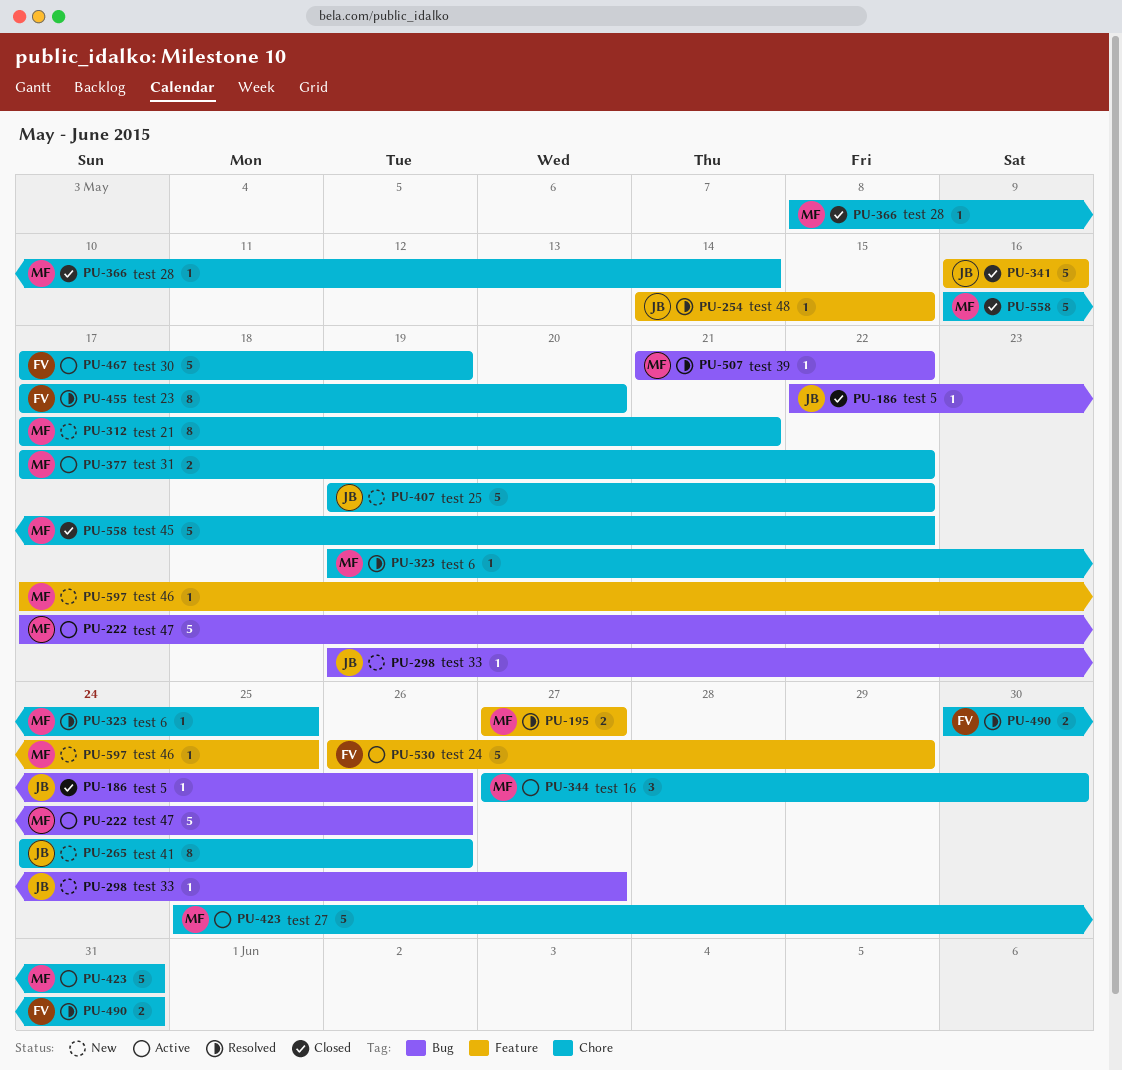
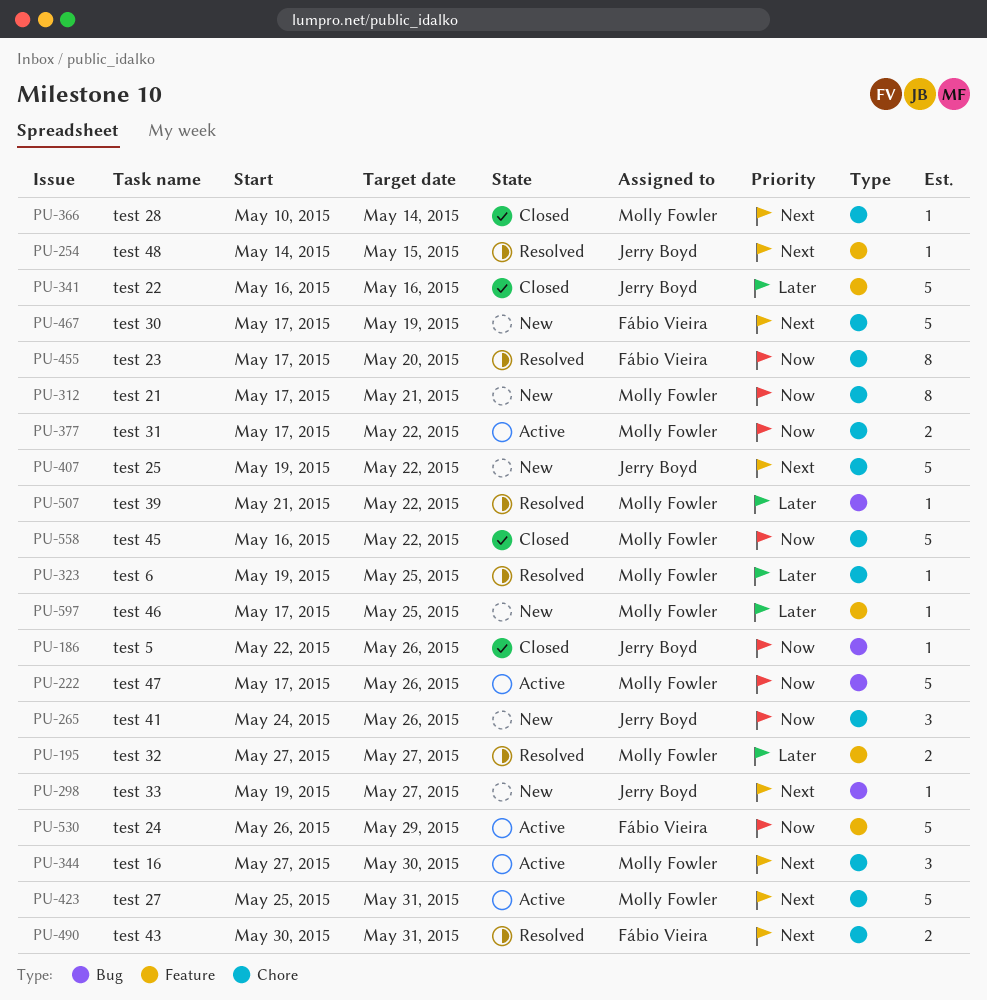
PU-265, estimate: 8 -> 3
PU-366, start: May 8 -> May 10
PU-467, status: Active -> New

